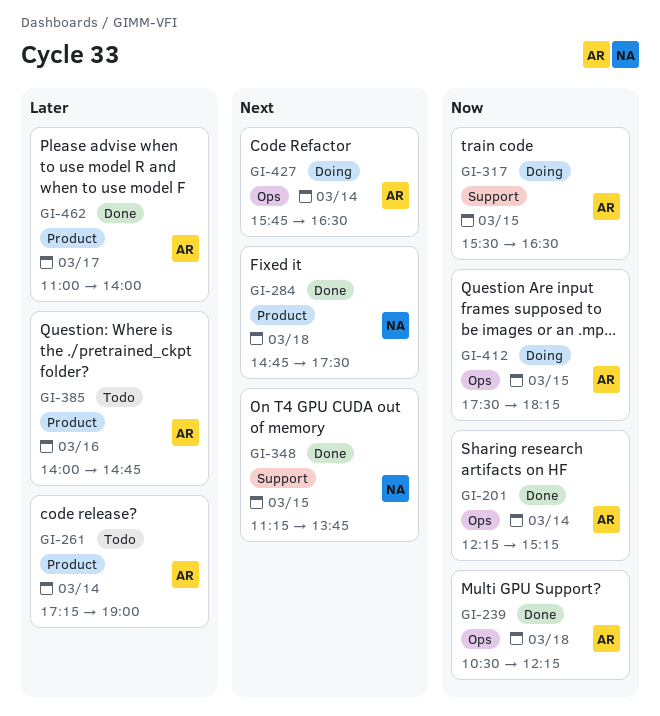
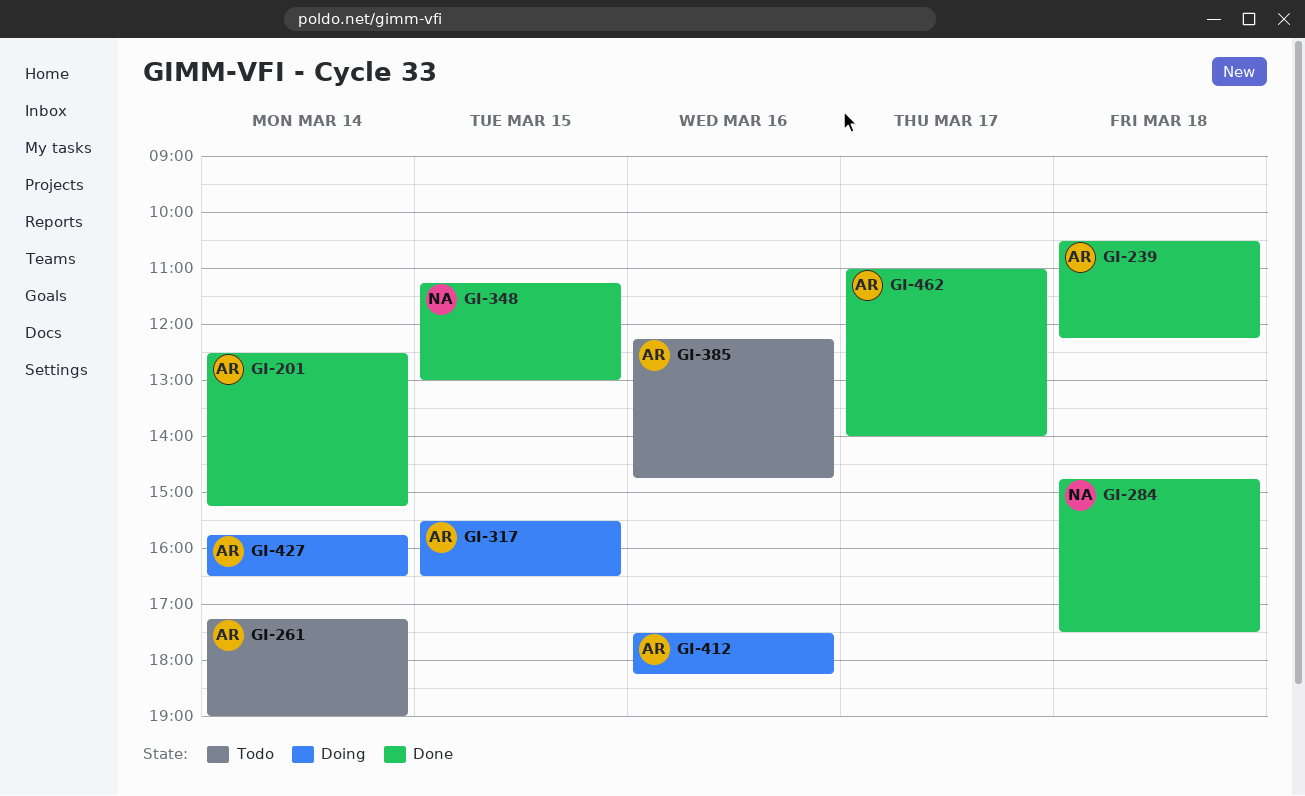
GI-201, begins: 12:15 -> 12:30
GI-348, ends: 13:45 -> 13:00
GI-385, begins: 14:00 -> 12:15
GI-412, day: Mar 15 -> Mar 16

